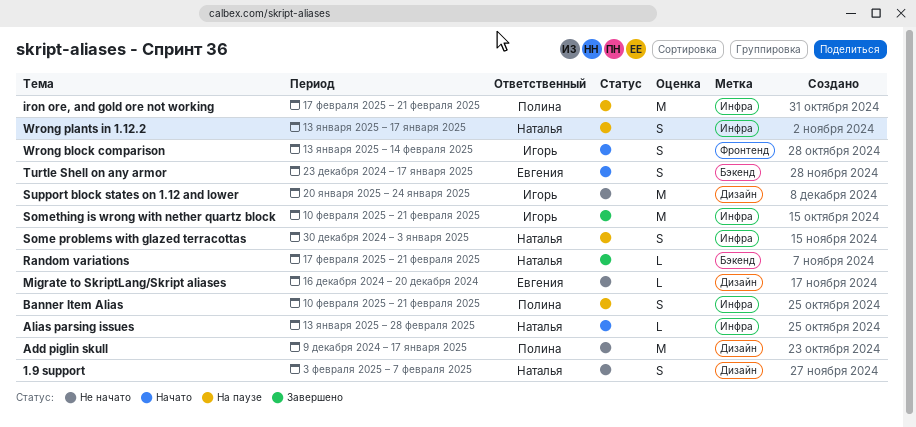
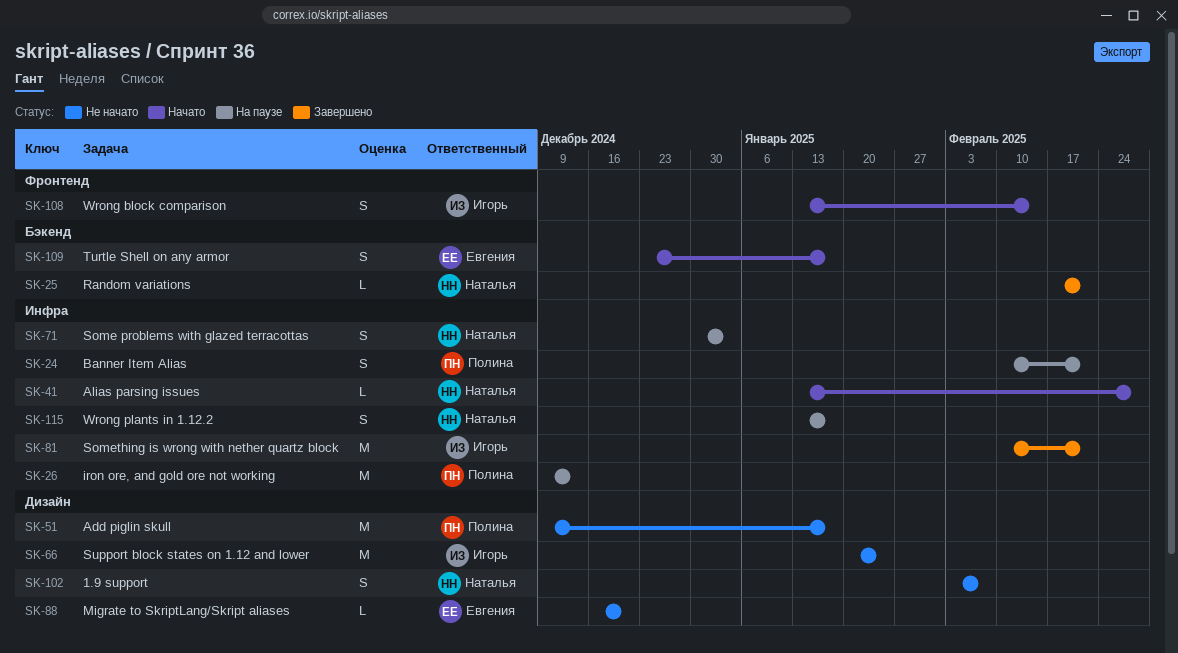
iron ore, and gold ore not working, start: Feb 17 -> Dec 9
iron ore, and gold ore not working, due: Feb 21 -> Dec 13

